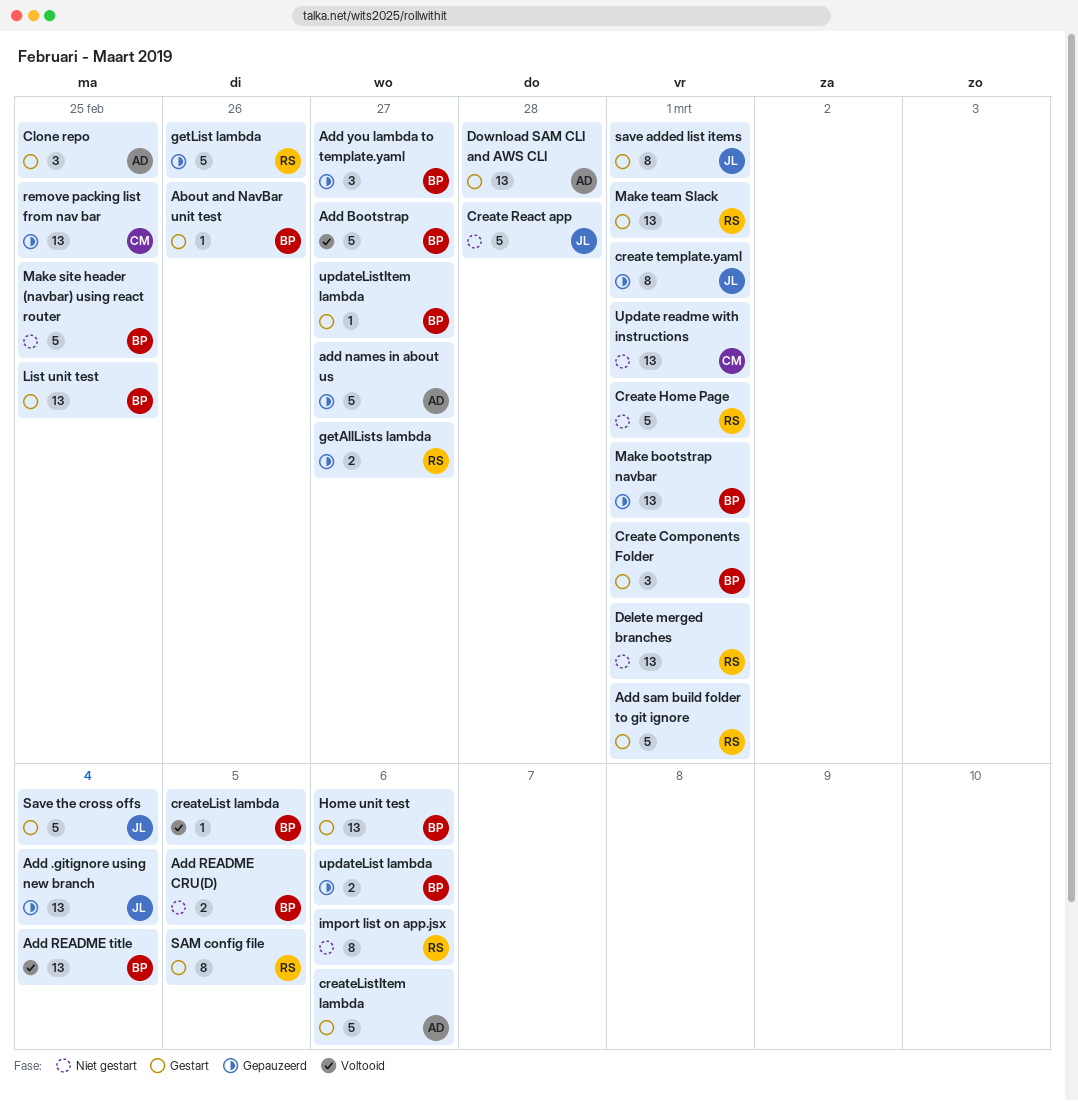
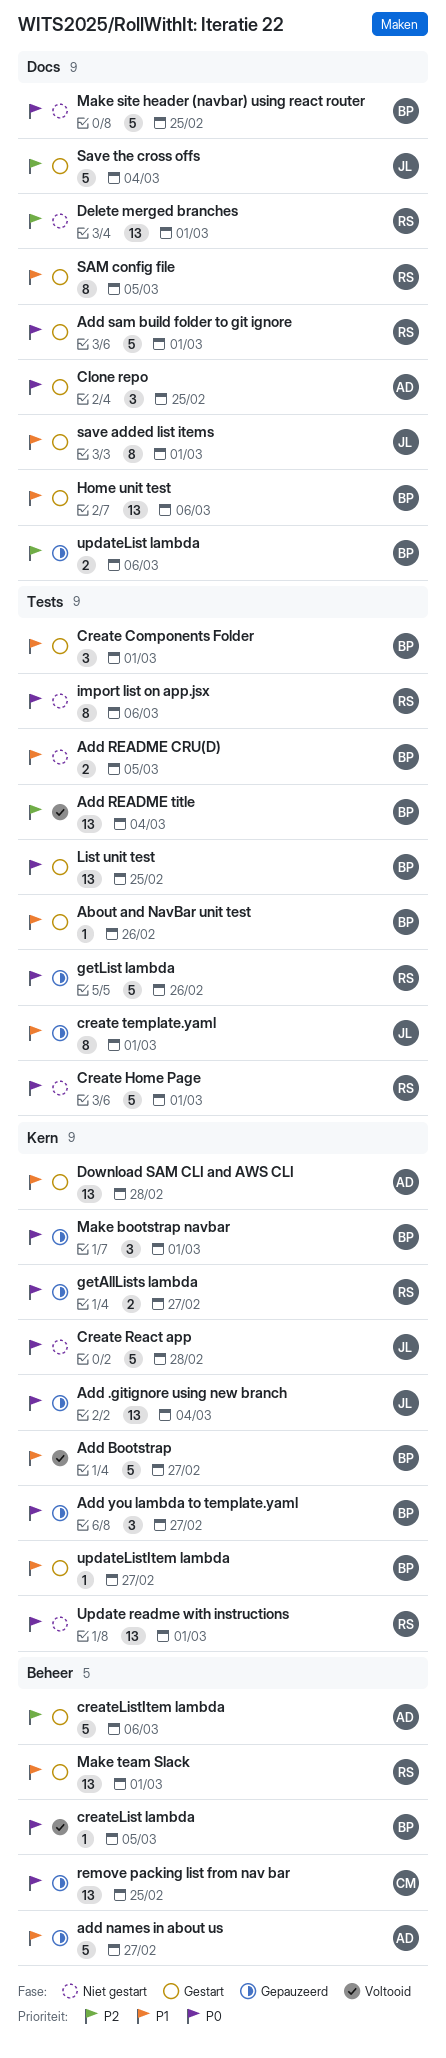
Make bootstrap navbar, estimate: 13 -> 3
Update readme with instructions, owner: CM -> RS

